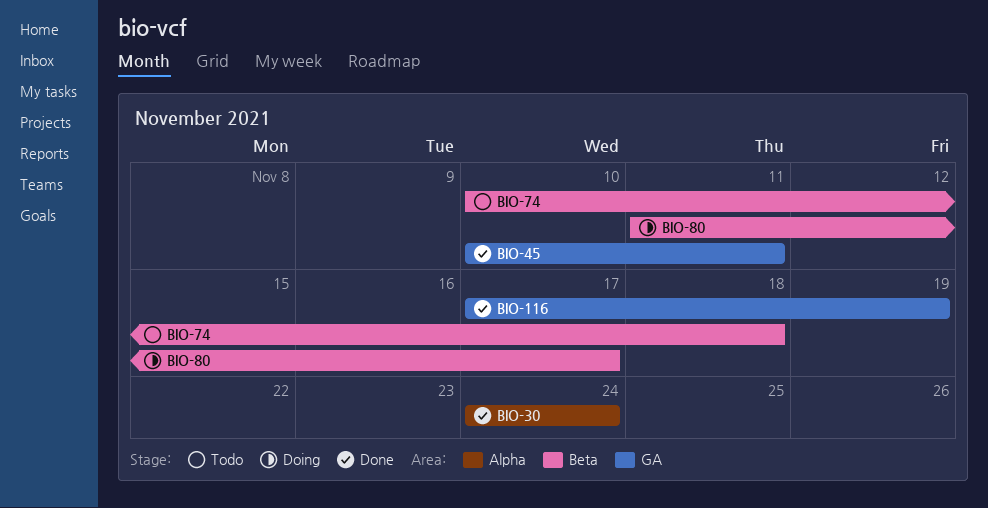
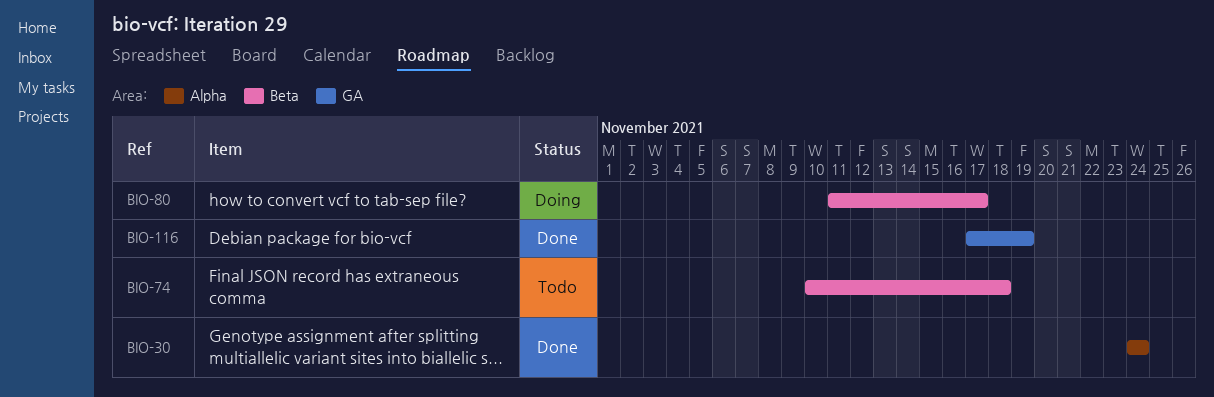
BIO-45: present -> none

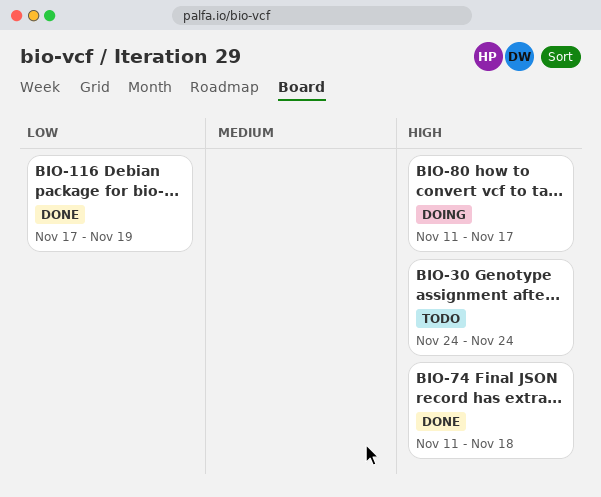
BIO-30, status: Done -> Todo
BIO-74, status: Todo -> Done
BIO-74, start: Nov 10 -> Nov 11

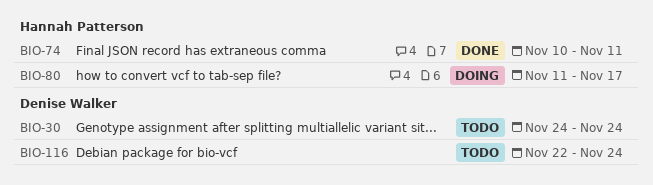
BIO-74, start: Nov 11 -> Nov 10
BIO-74, due: Nov 18 -> Nov 11
BIO-116, status: Done -> Todo
BIO-116, start: Nov 17 -> Nov 22
BIO-116, due: Nov 19 -> Nov 24

